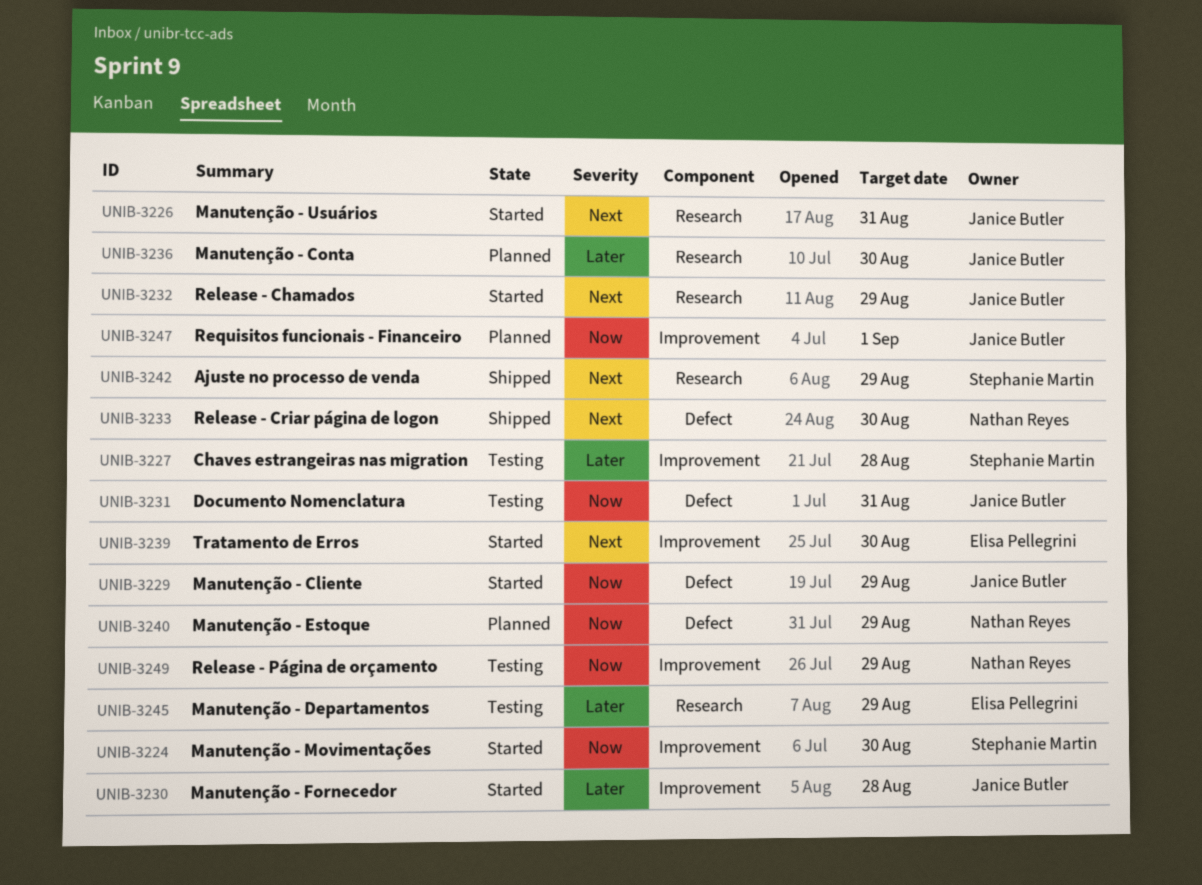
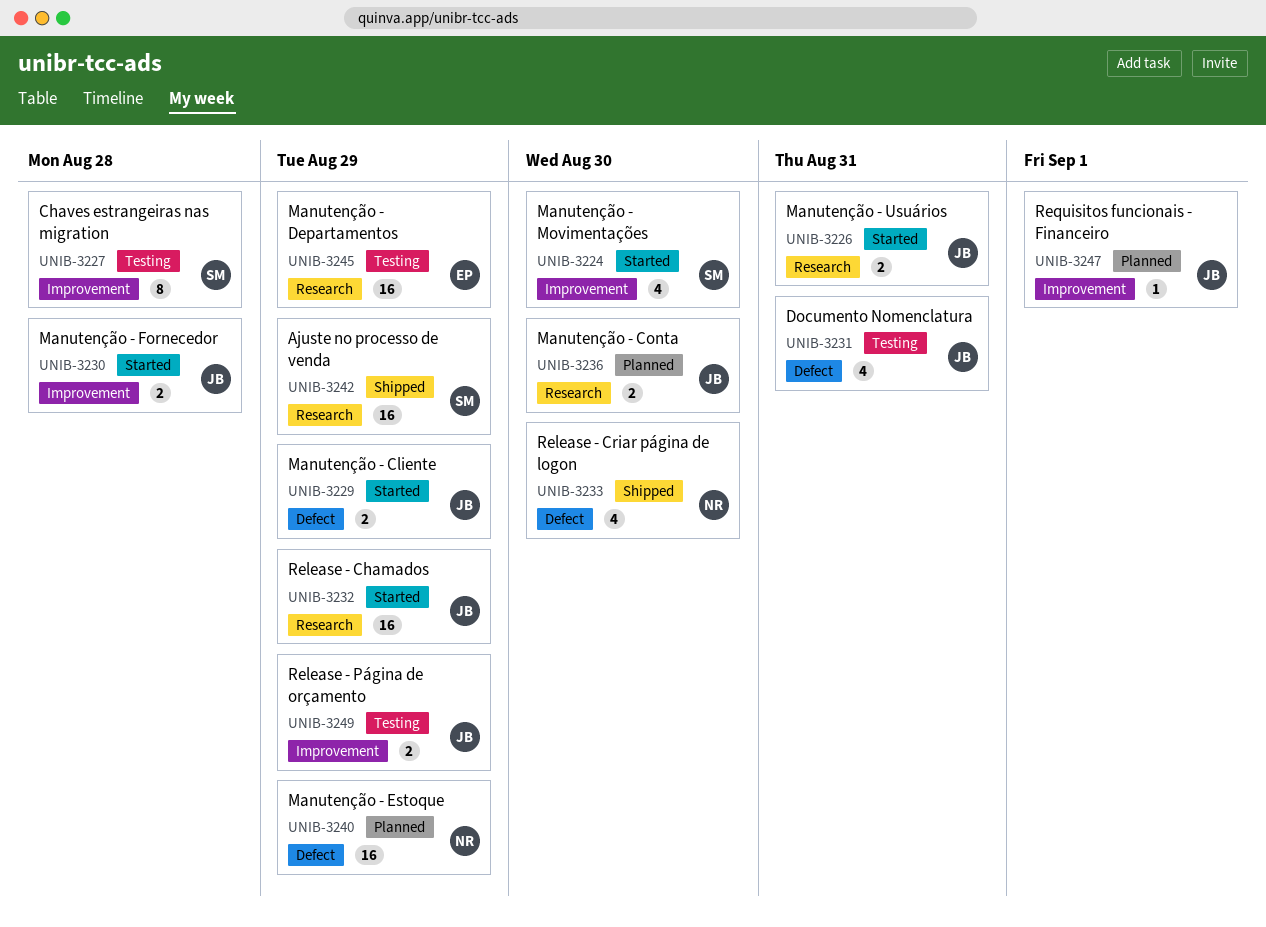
UNIB-3239: present -> none
UNIB-3249, owner: Nathan Reyes -> Janice Butler

